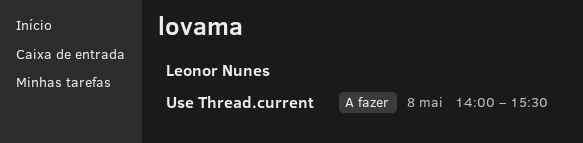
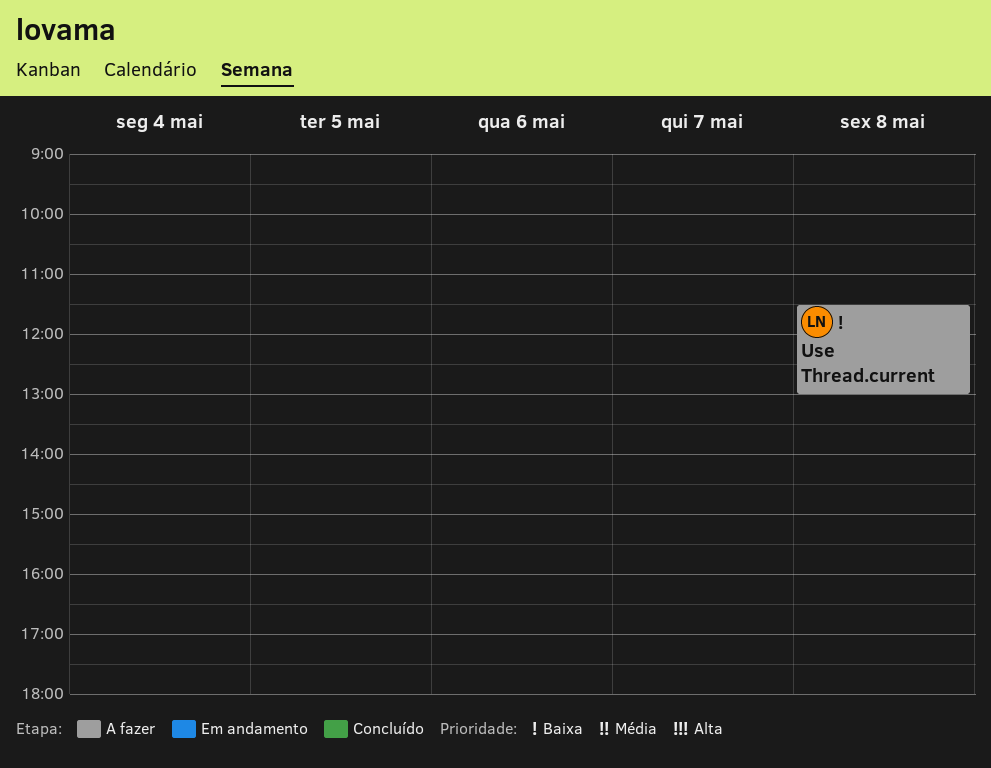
Use Thread.current, begins: 14:00 -> 11:30
Use Thread.current, ends: 15:30 -> 13:00

